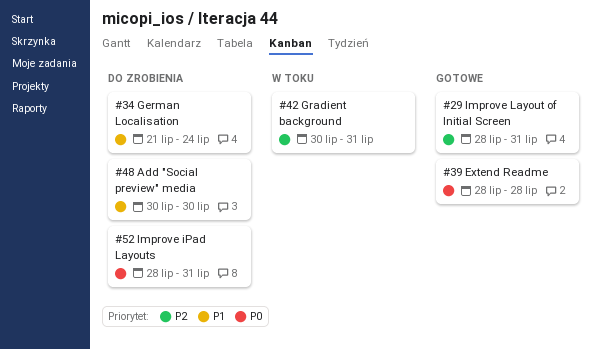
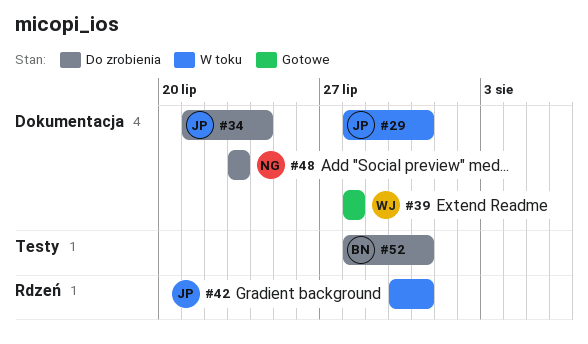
#29, status: Gotowe -> W toku
#48, start: Jul 30 -> Jul 23
#48, due: Jul 30 -> Jul 23

